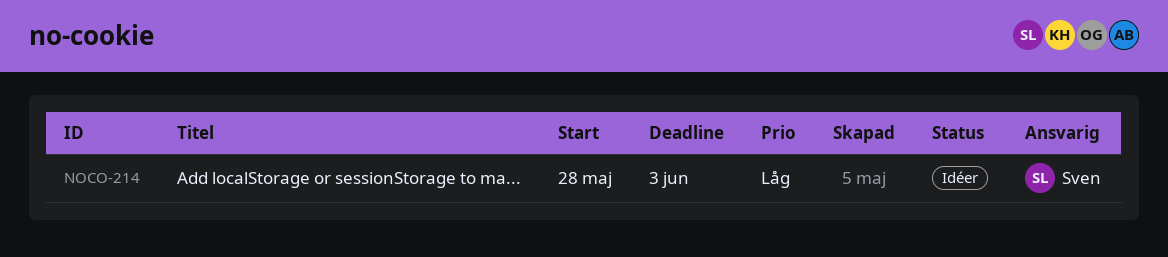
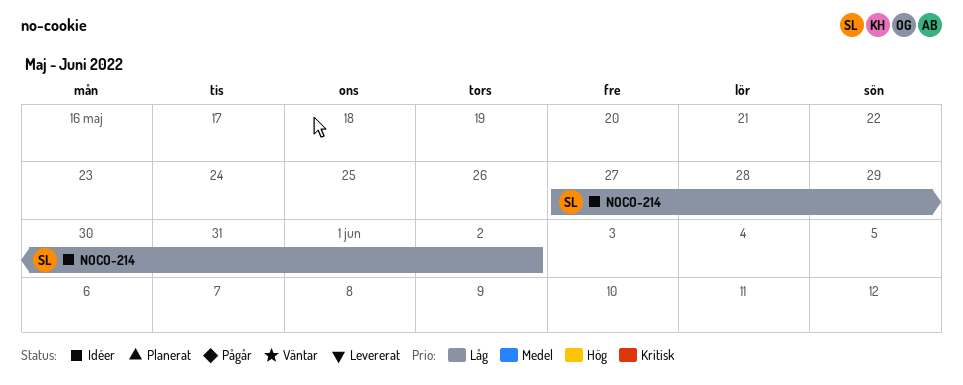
NOCO-214, start: May 28 -> May 27
NOCO-214, due: Jun 3 -> Jun 2

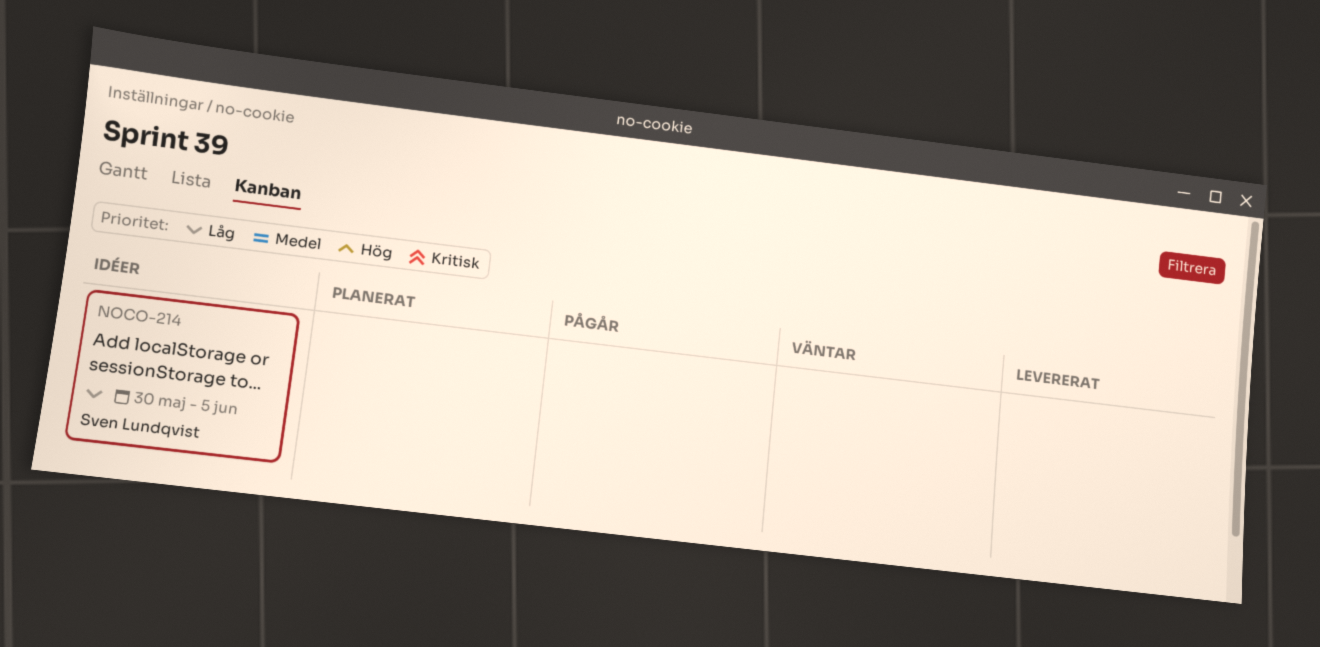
NOCO-214, start: May 27 -> May 30
NOCO-214, due: Jun 2 -> Jun 5

